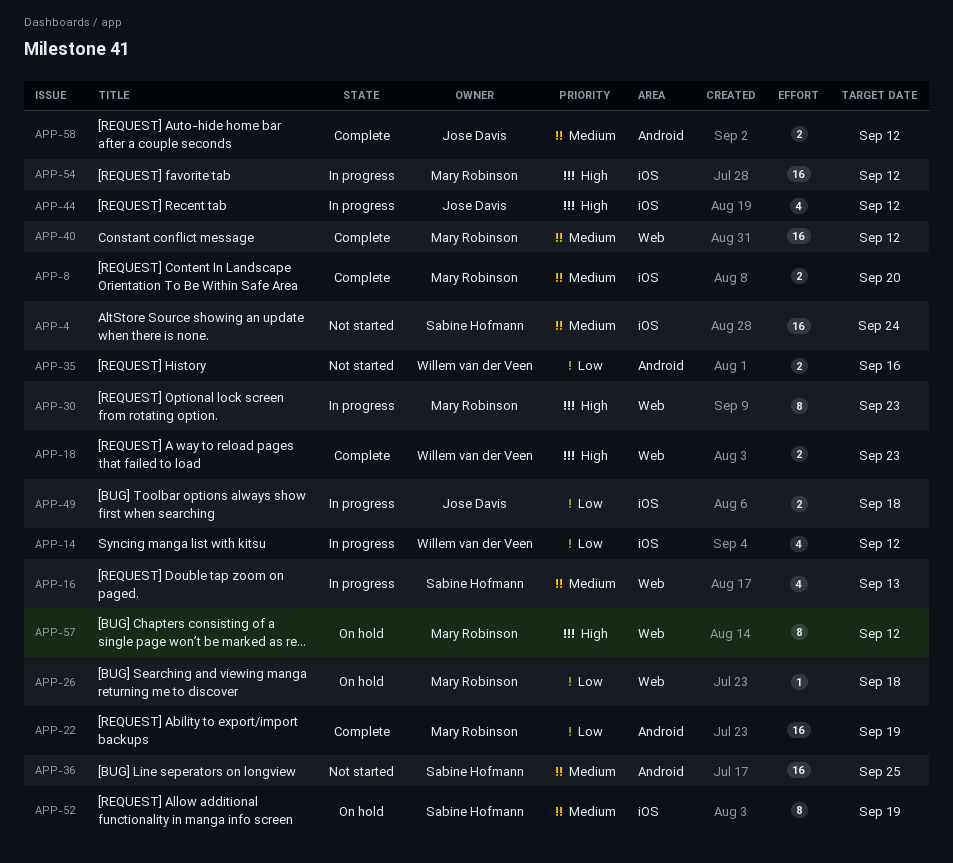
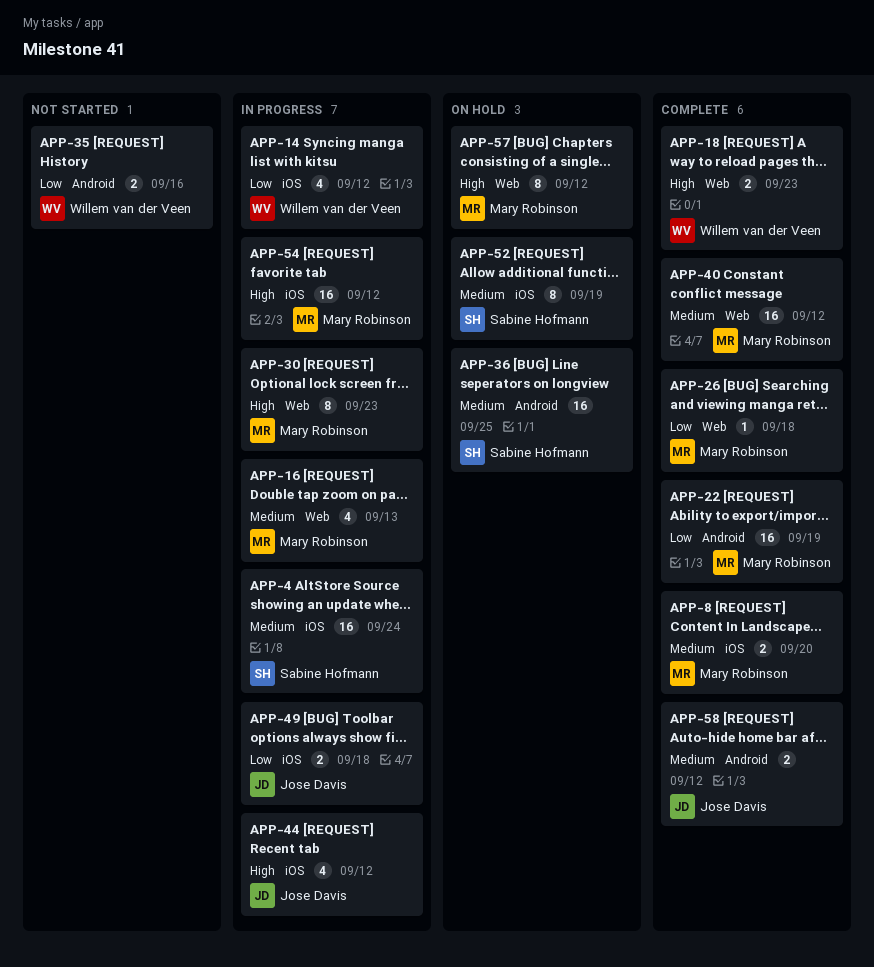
APP-4, status: Not started -> In progress
APP-16, owner: Sabine Hofmann -> Mary Robinson
APP-26, status: On hold -> Complete
APP-36, status: Not started -> On hold

